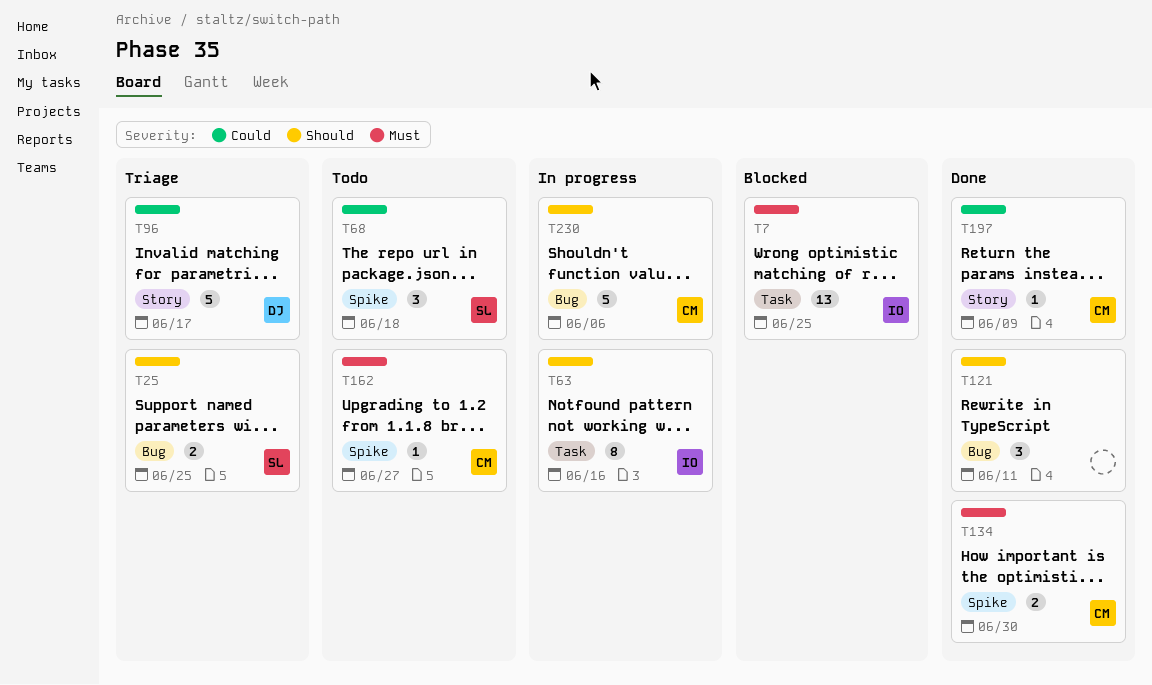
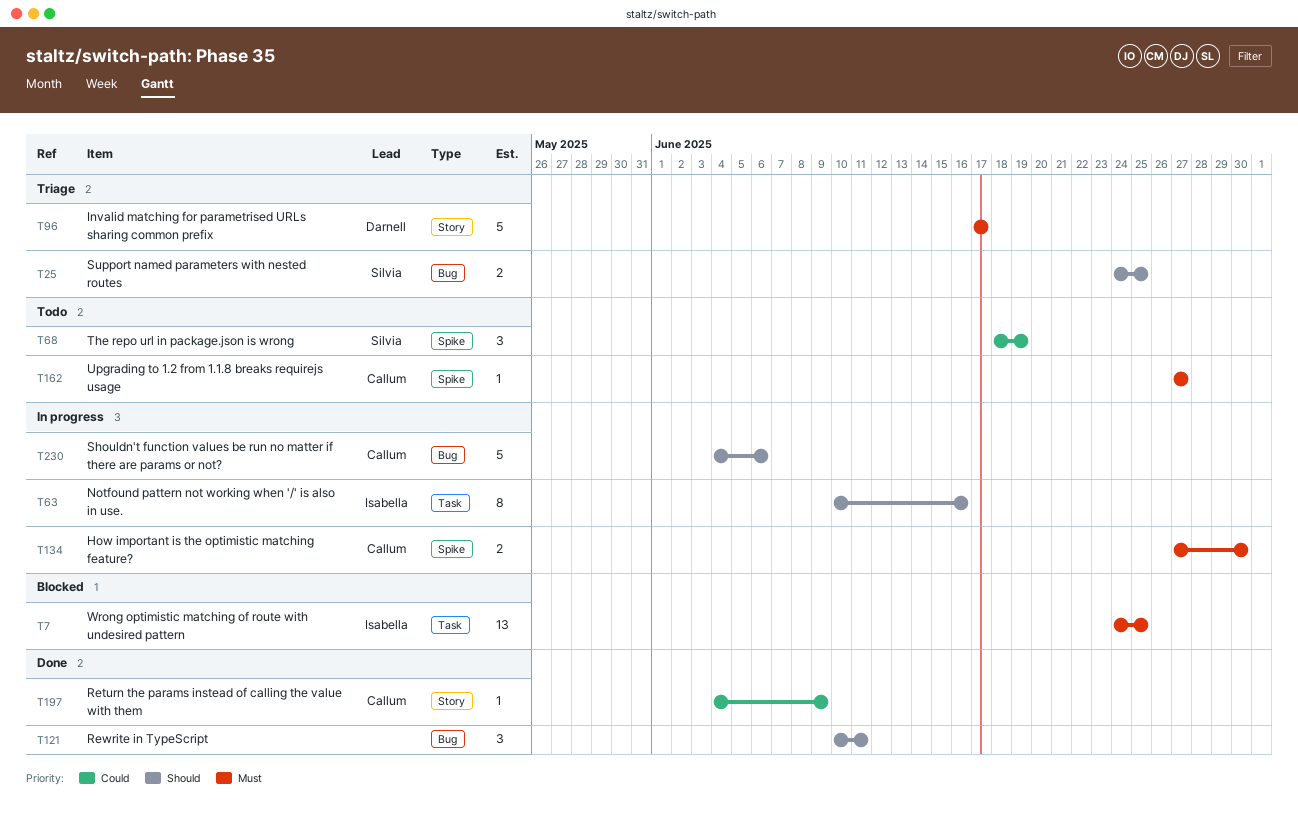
T68, due: Jun 18 -> Jun 19
T96, priority: Could -> Must
T134, status: Done -> In progress

